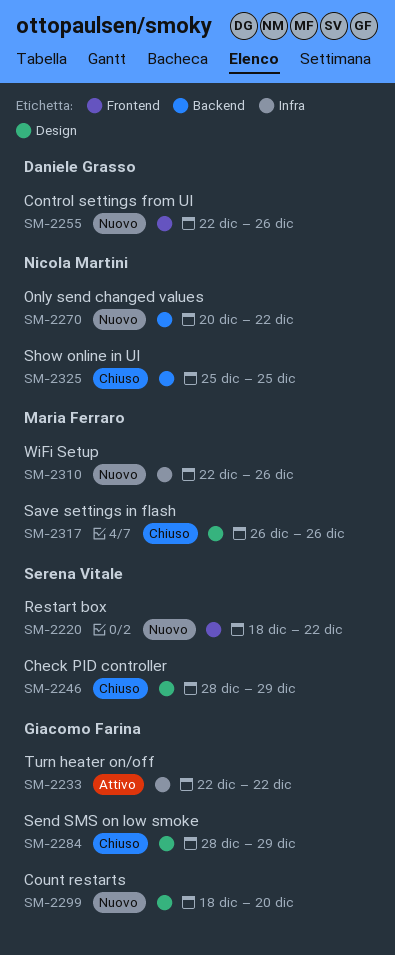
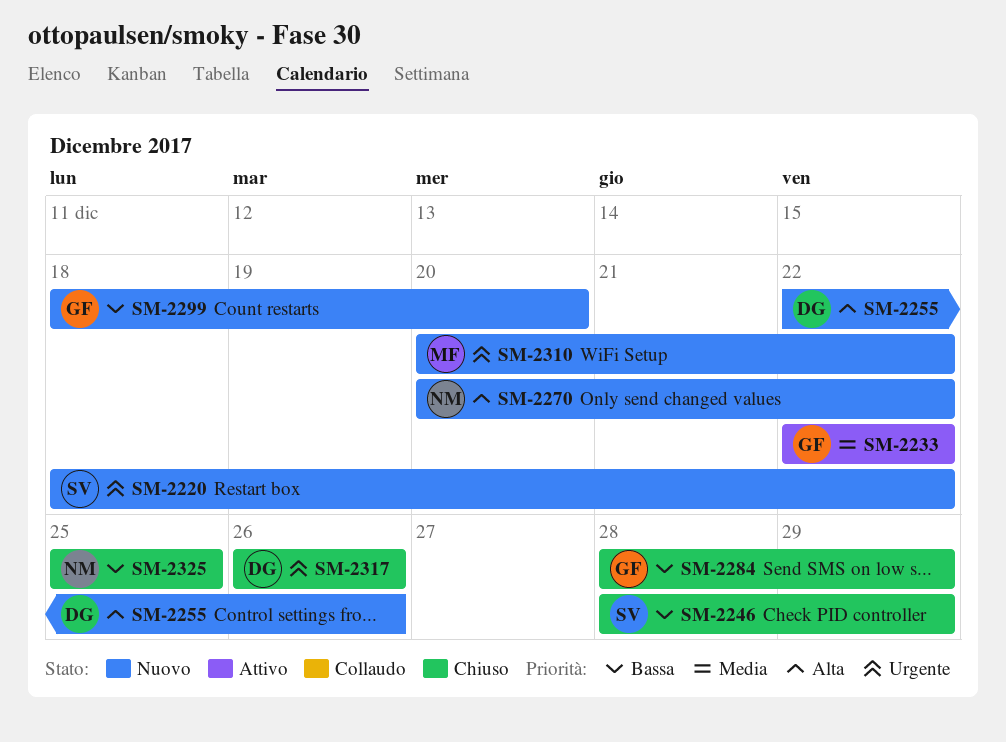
SM-2310, start: Dec 22 -> Dec 20
SM-2310, due: Dec 26 -> Dec 22
SM-2317, owner: Maria Ferraro -> Daniele Grasso

